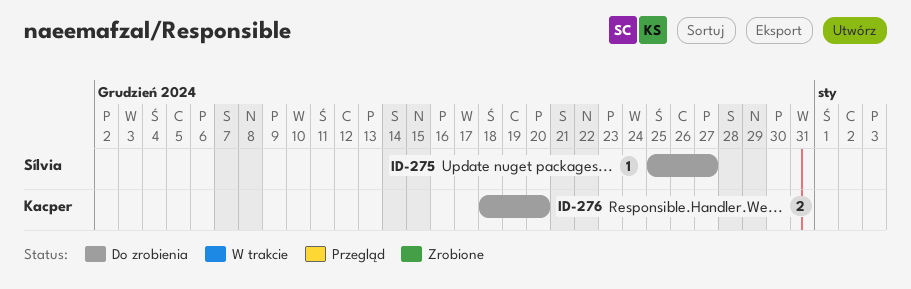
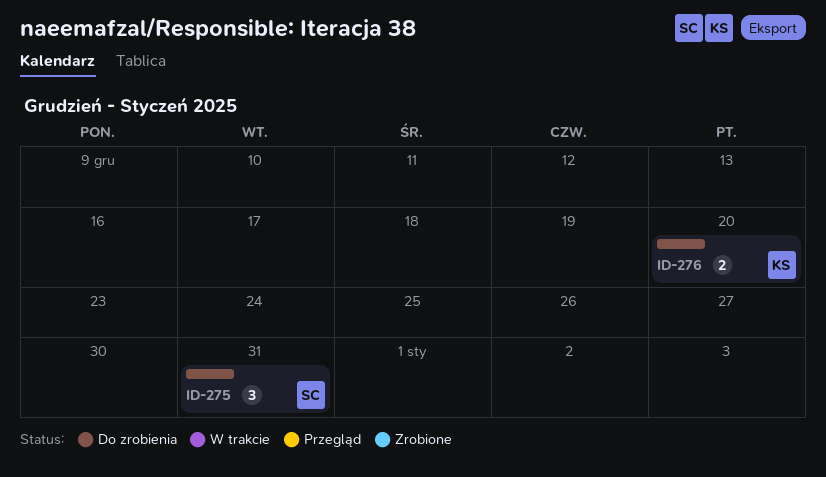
ID-275, estimate: 1 -> 3
ID-275, due: Dec 27 -> Dec 31

